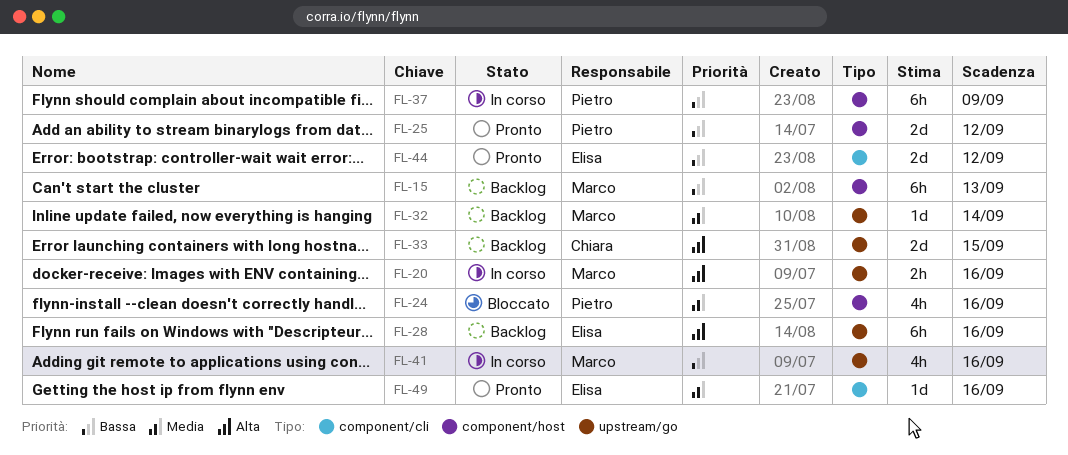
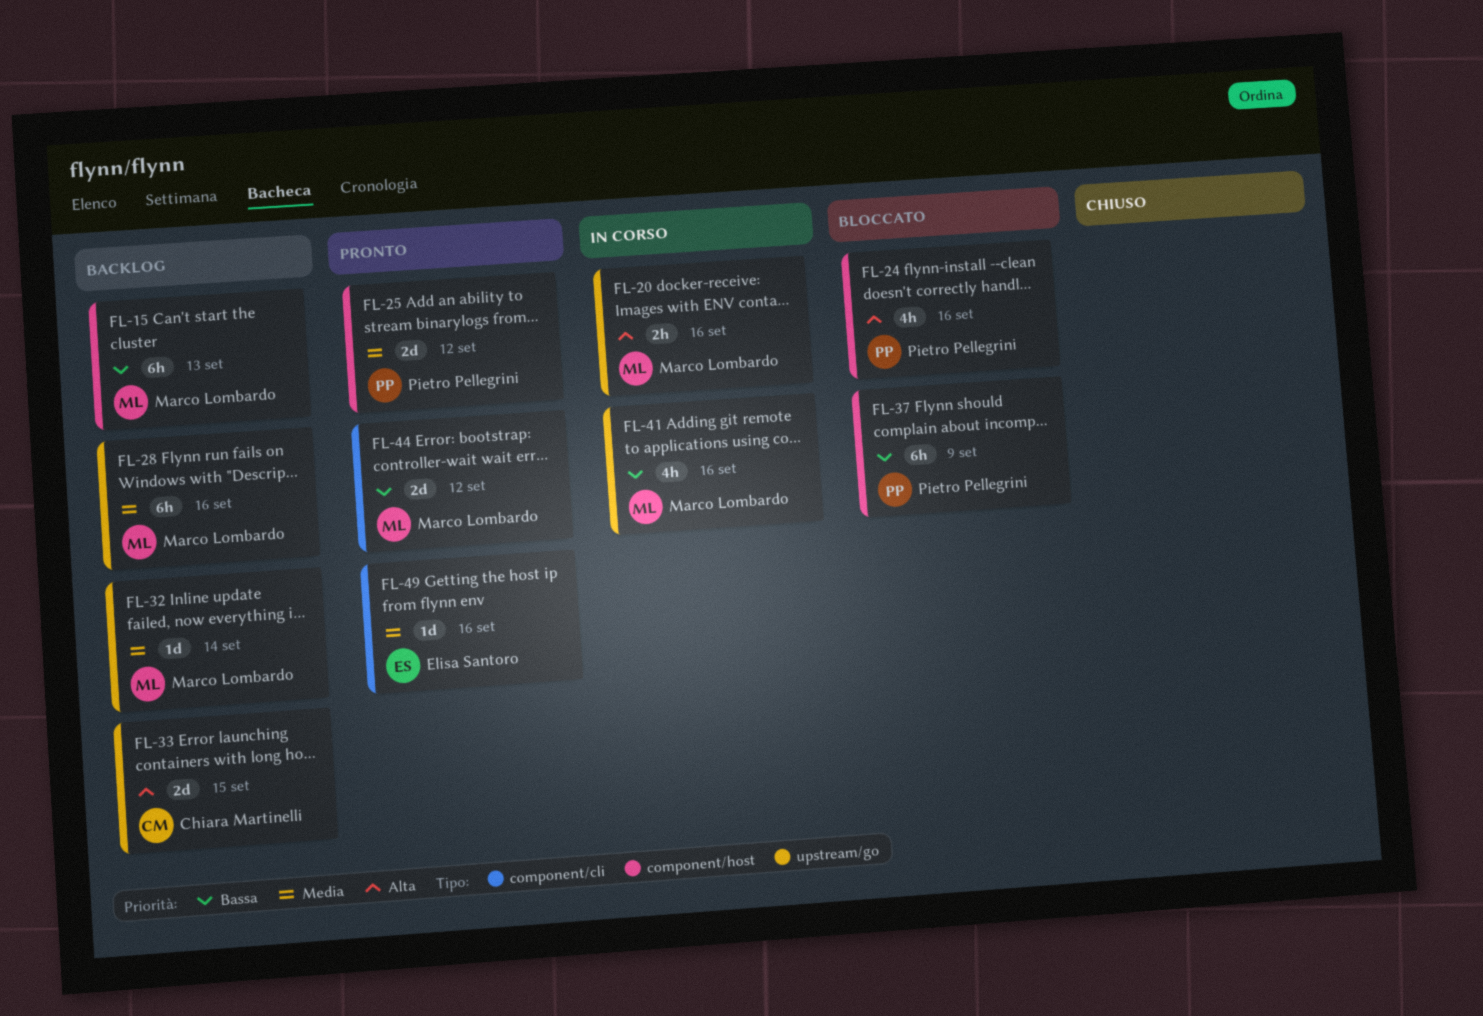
FL-24, priority: Media -> Alta
FL-25, priority: Bassa -> Media
FL-28, owner: Elisa Santoro -> Marco Lombardo
FL-28, priority: Alta -> Media
FL-37, status: In corso -> Bloccato
FL-44, owner: Elisa Santoro -> Marco Lombardo

